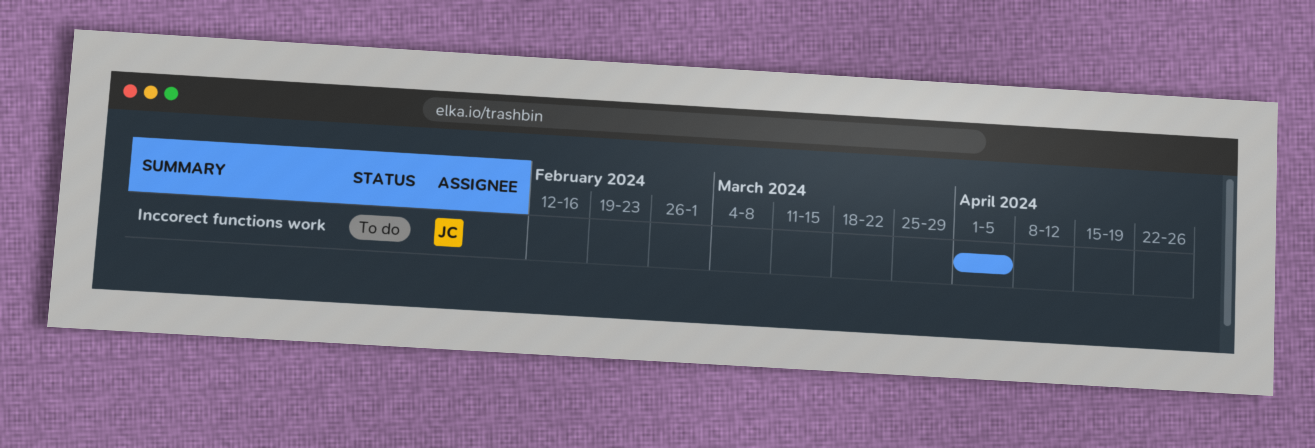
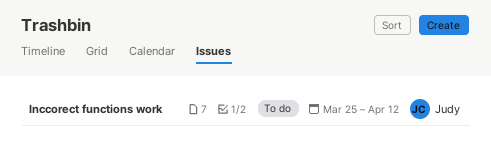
Inccorect functions work, start: Apr 1 -> Mar 25
Inccorect functions work, due: Apr 5 -> Apr 12

